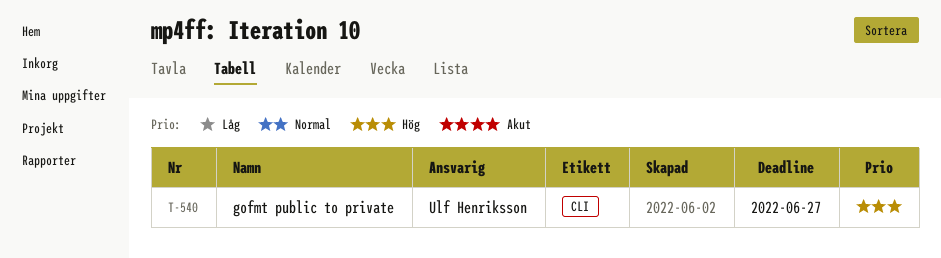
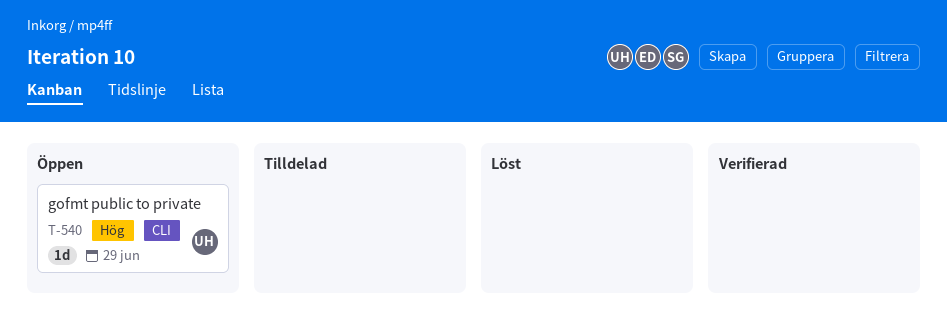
T-540, due: Jun 27 -> Jun 29

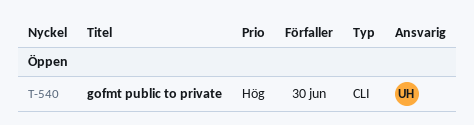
T-540, due: Jun 29 -> Jun 30

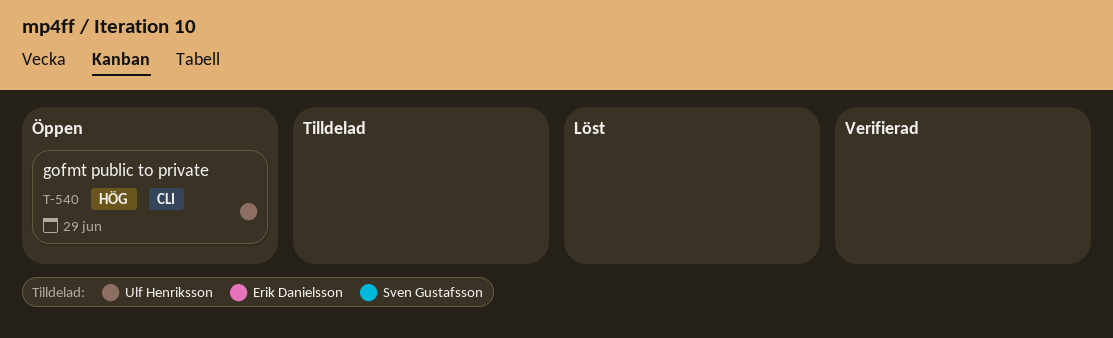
T-540, due: Jun 30 -> Jun 29

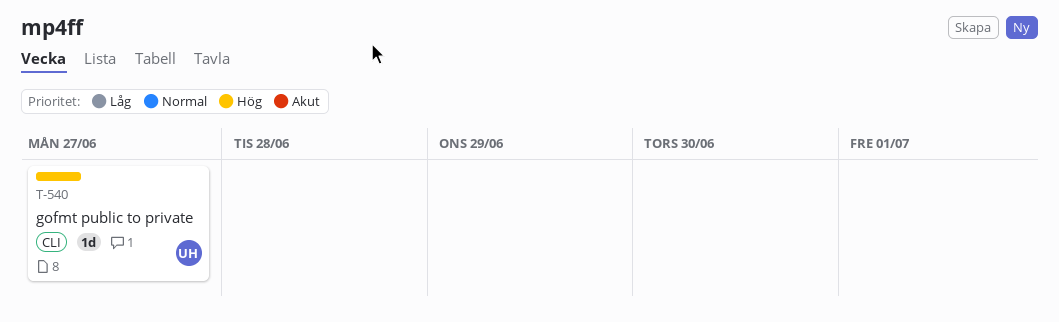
T-540, due: Jun 29 -> Jun 27

